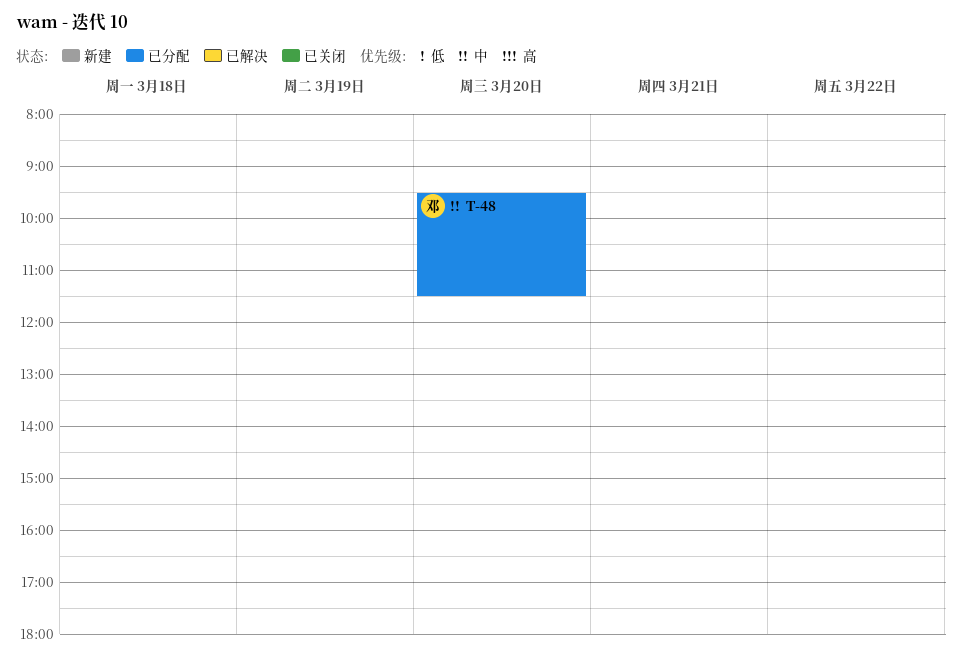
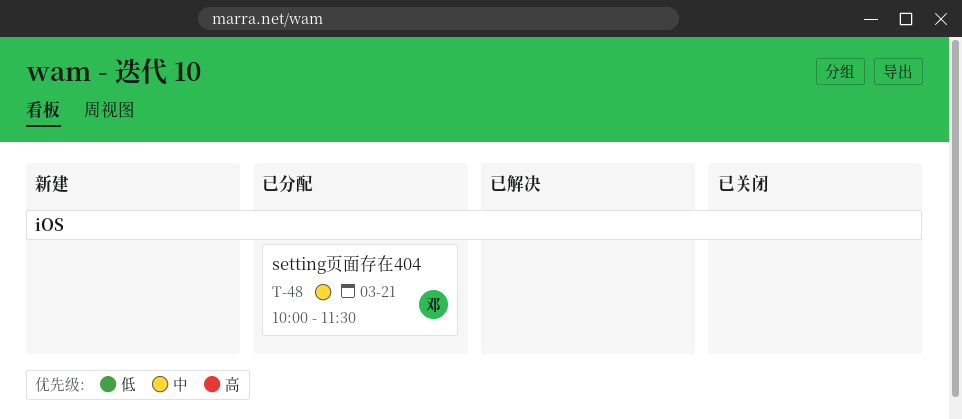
T-48, day: Mar 20 -> Mar 21
T-48, begins: 09:30 -> 10:00

